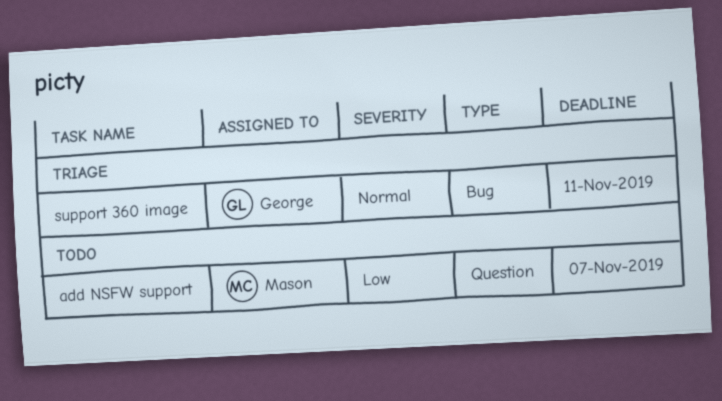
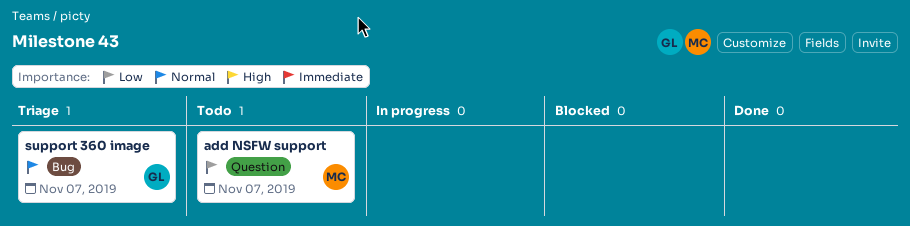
support 360 image, due: Nov 11 -> Nov 7

